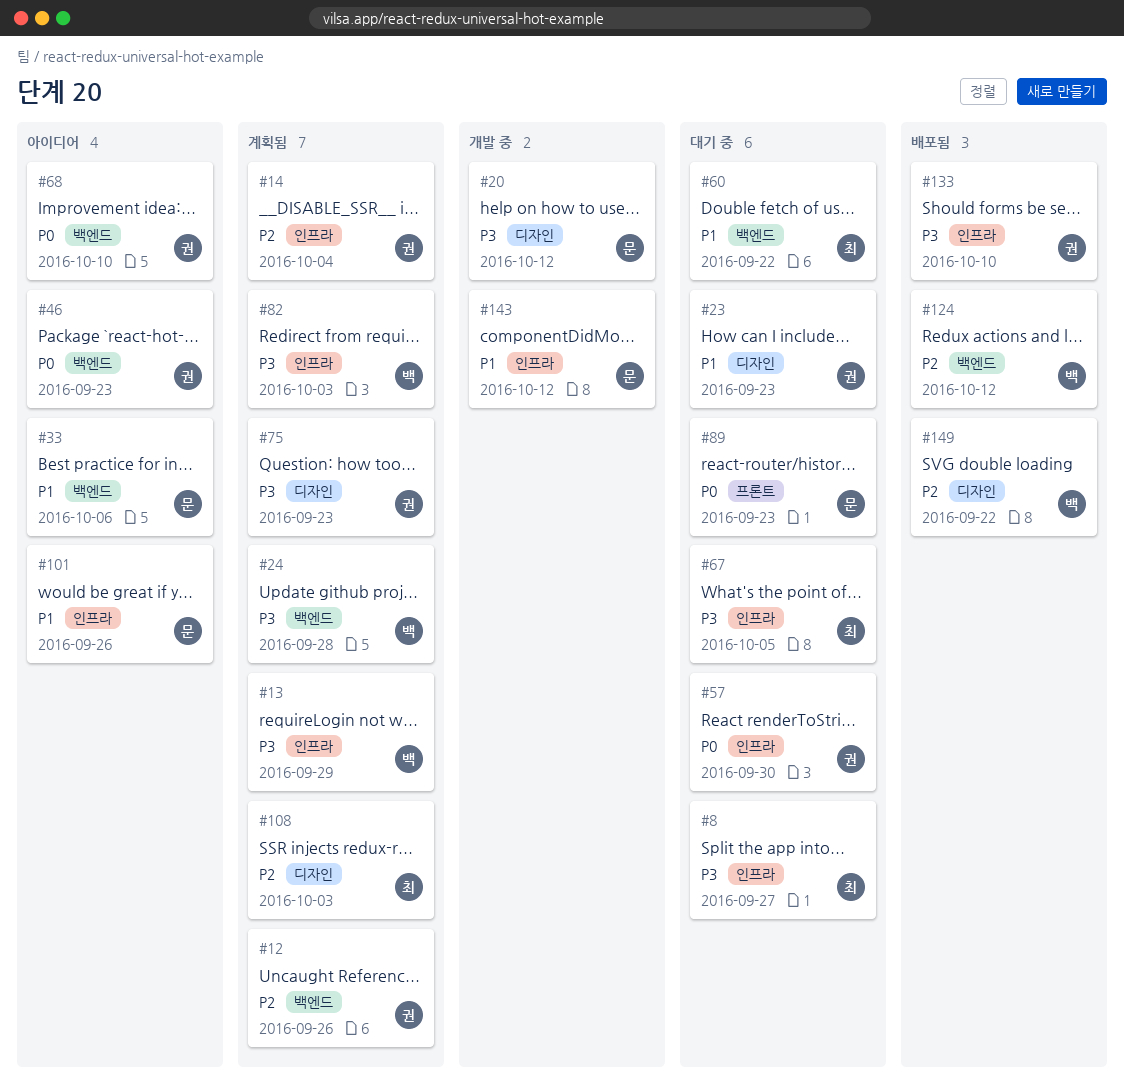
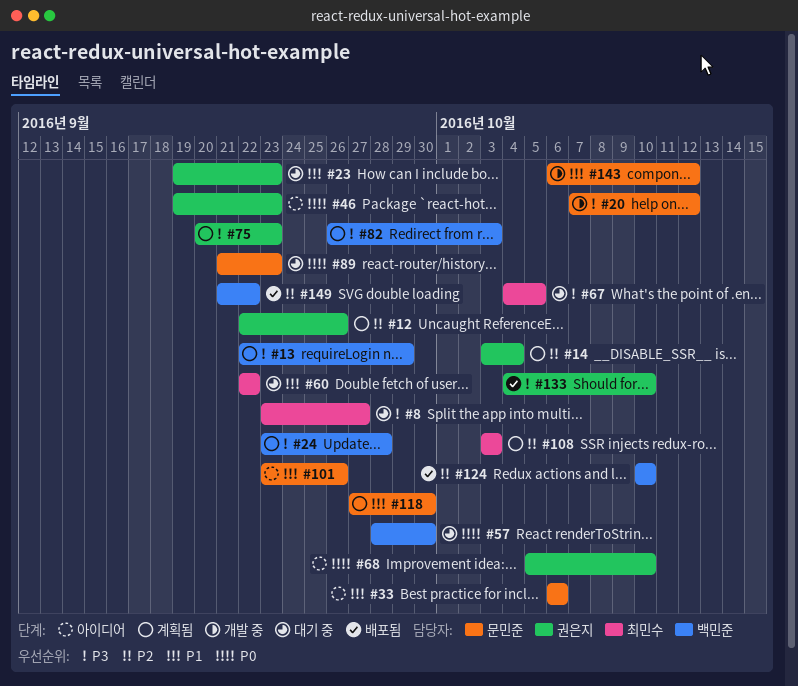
#57, owner: 권은지 -> 백민준
#118: none -> present
#124, due: Oct 12 -> Oct 10

